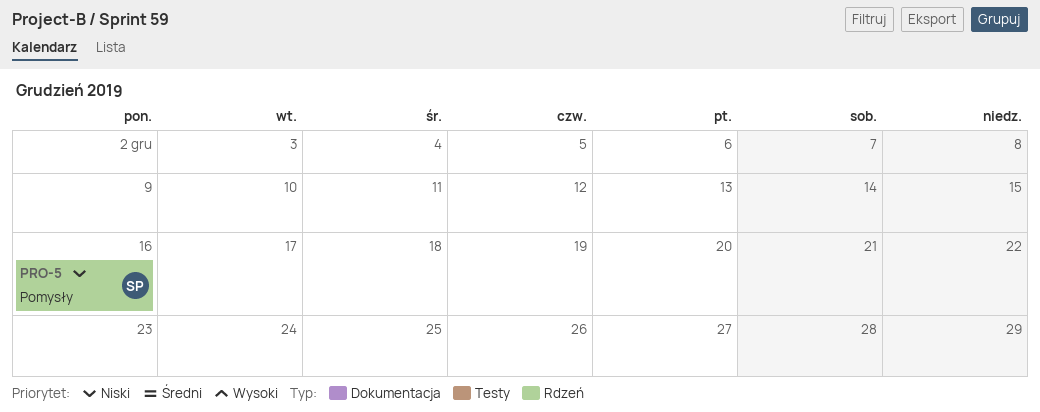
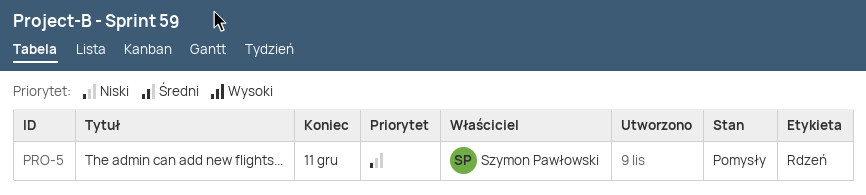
PRO-5, due: Dec 16 -> Dec 11

